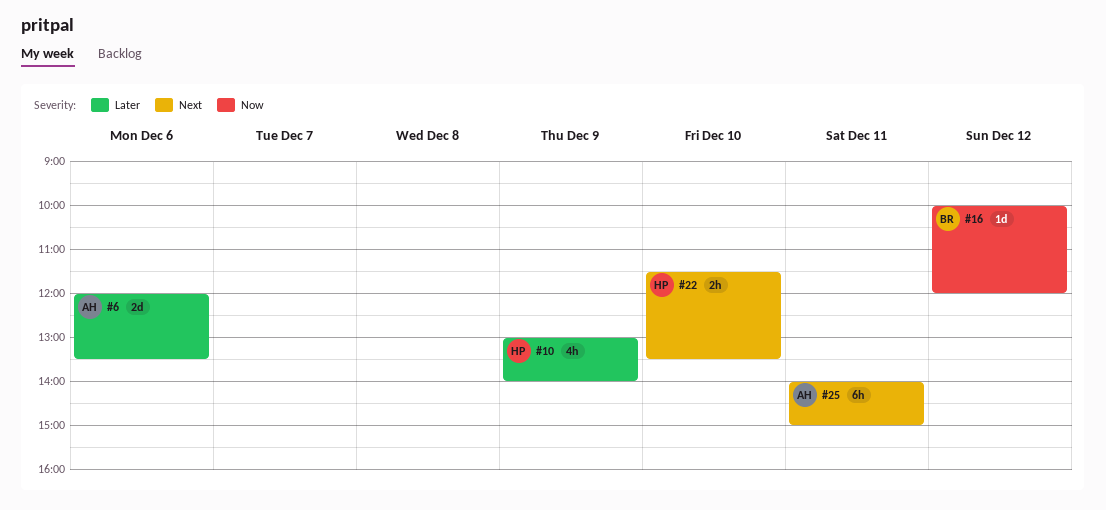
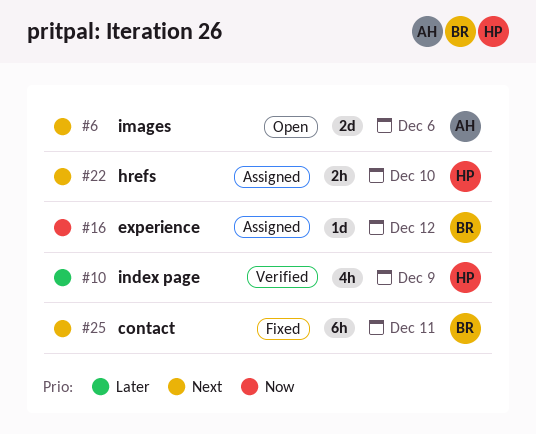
#6, priority: Later -> Next
#25, owner: AH -> BR

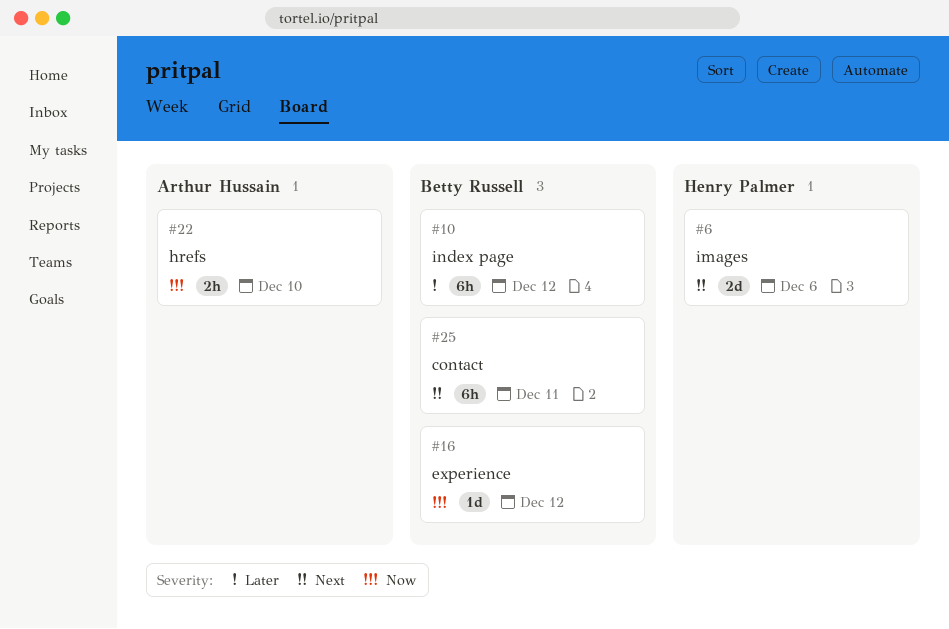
#6, owner: Arthur Hussain -> Henry Palmer
#10, owner: Henry Palmer -> Betty Russell
#10, estimate: 4h -> 6h
#10, day: Dec 9 -> Dec 12
#22, owner: Henry Palmer -> Arthur Hussain
#22, priority: Next -> Now

